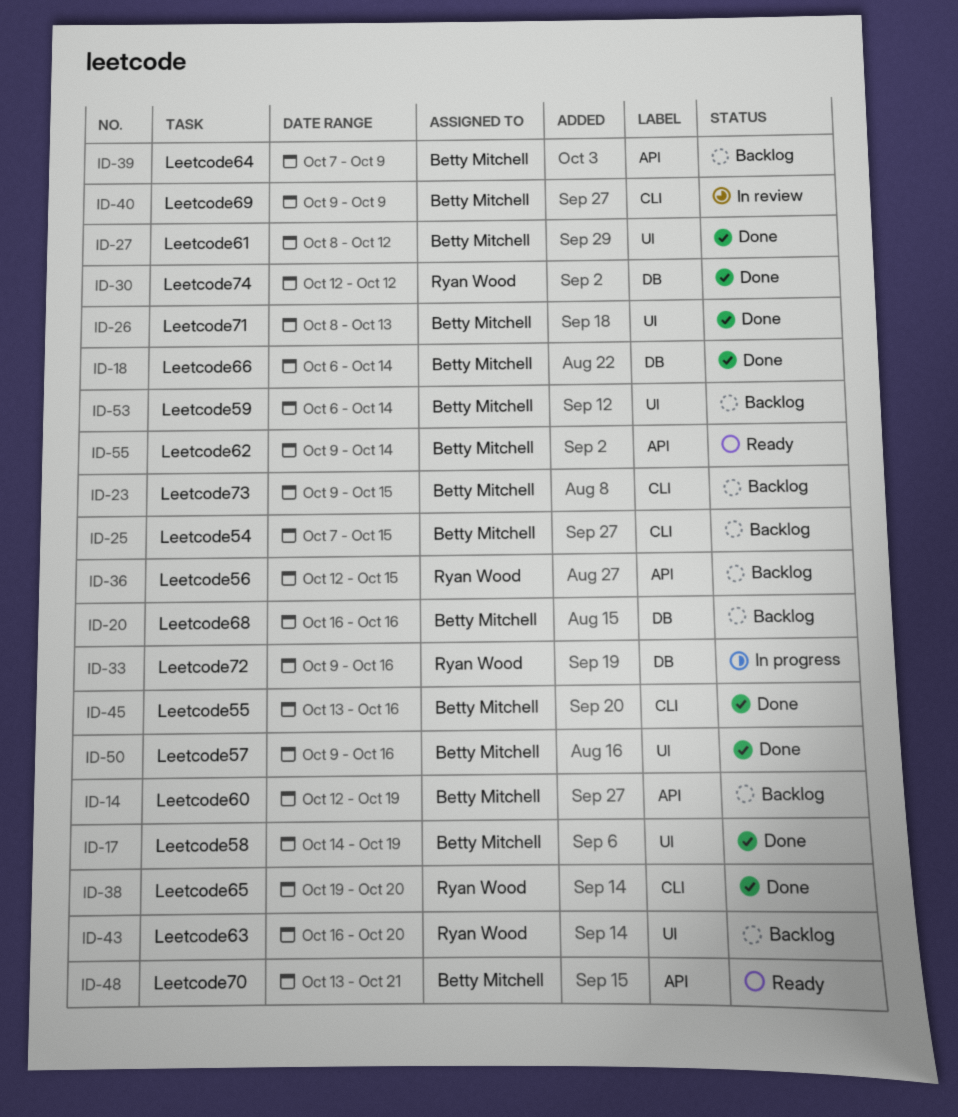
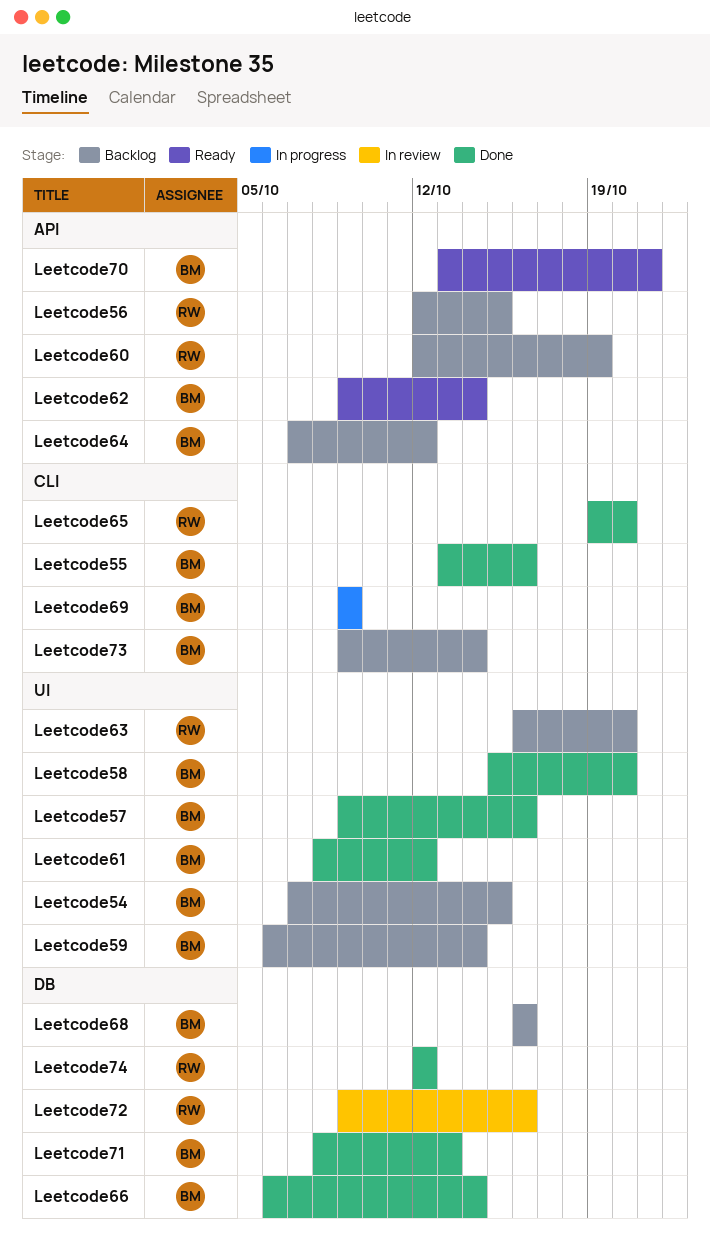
Leetcode54, label: CLI -> UI
Leetcode58, start: Oct 14 -> Oct 15
Leetcode58, due: Oct 19 -> Oct 20
Leetcode60, owner: Betty Mitchell -> Ryan Wood
Leetcode64, due: Oct 9 -> Oct 12
Leetcode69, status: In review -> In progress
Leetcode71, label: UI -> DB
Leetcode72, status: In progress -> In review
Leetcode73, due: Oct 15 -> Oct 14

